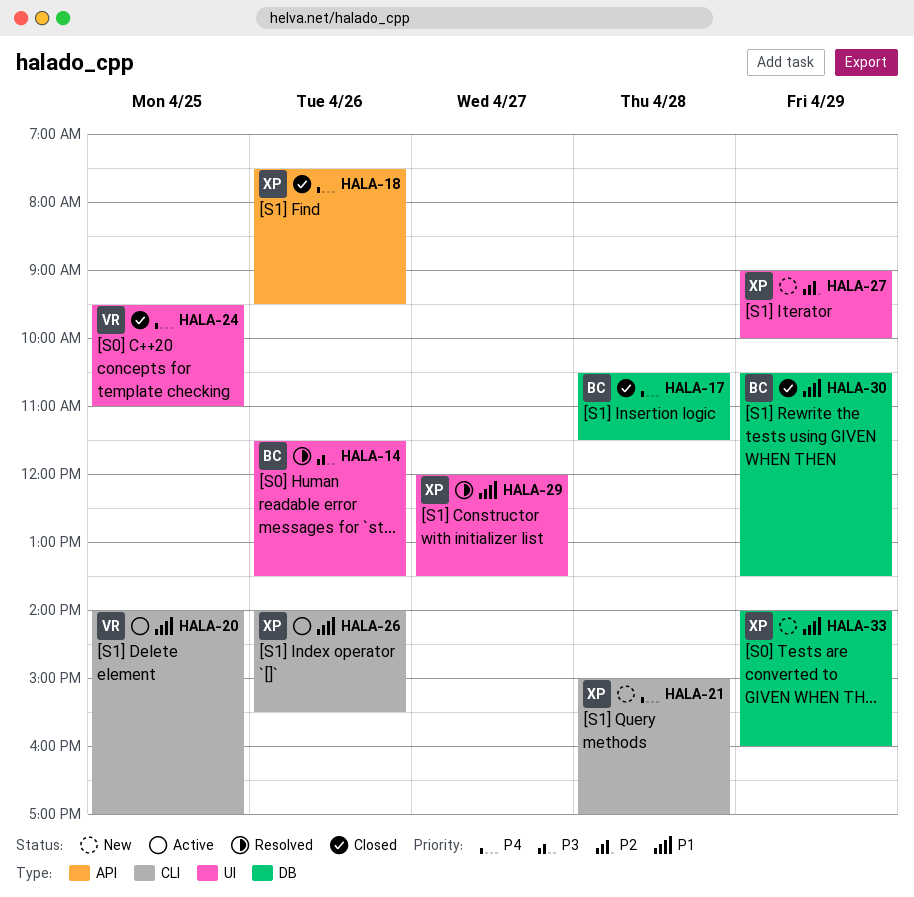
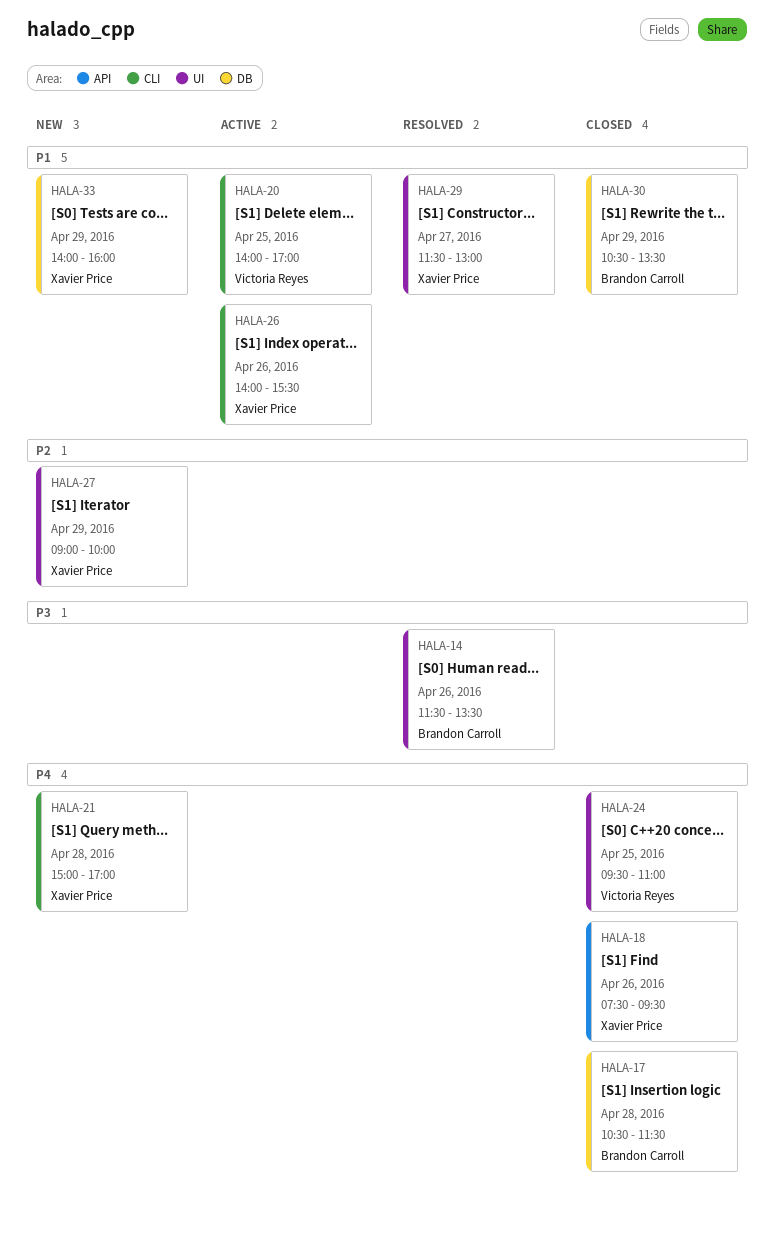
HALA-29, begins: 12:00 -> 11:30
HALA-29, ends: 13:30 -> 13:00

